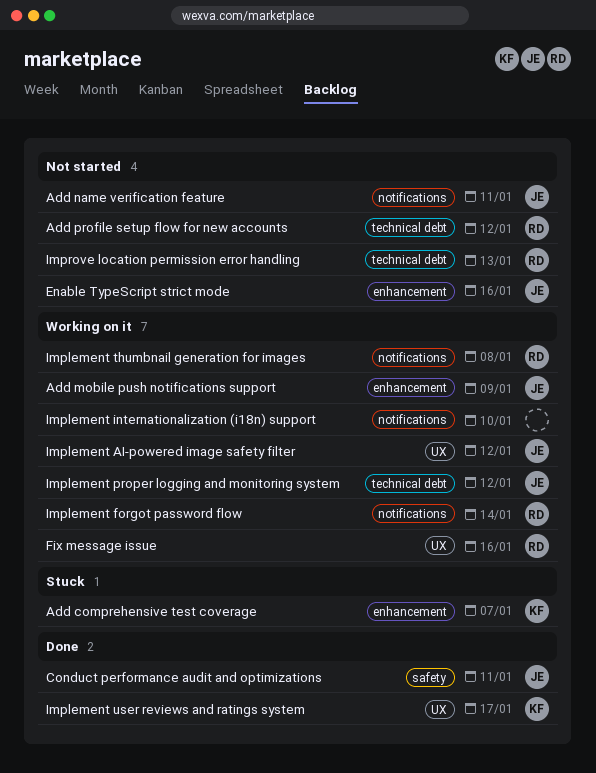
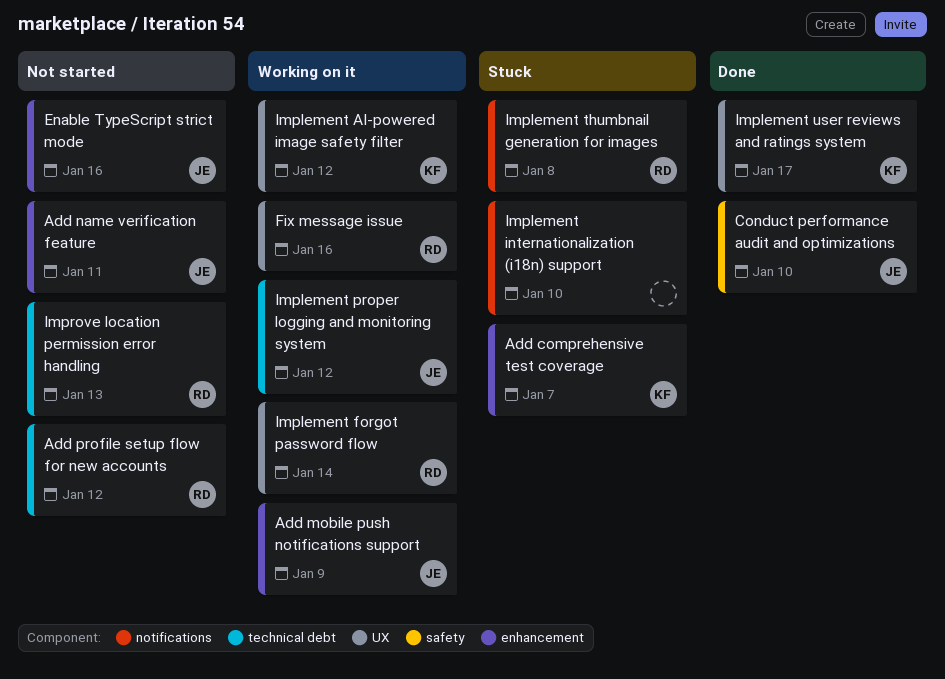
Add name verification feature, label: notifications -> enhancement
Conduct performance audit and optimizations, due: Jan 11 -> Jan 10
Implement AI-powered image safety filter, owner: JE -> KF
Implement forgot password flow, label: notifications -> UX
Implement internationalization (i18n) support, status: Working on it -> Stuck
Implement thumbnail generation for images, status: Working on it -> Stuck

